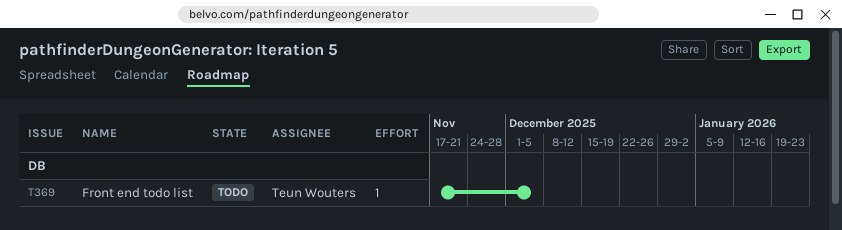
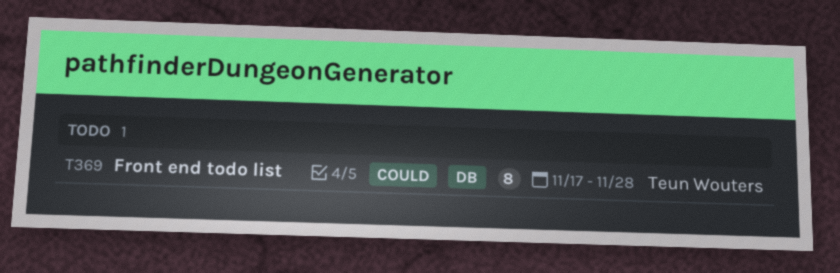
T369, estimate: 1 -> 8
T369, due: Dec 5 -> Nov 28

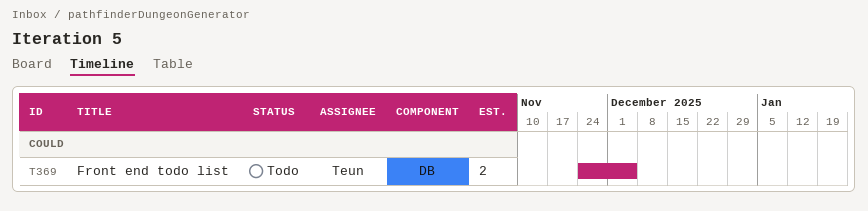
T369, estimate: 8 -> 2
T369, start: Nov 17 -> Nov 24
T369, due: Nov 28 -> Dec 5

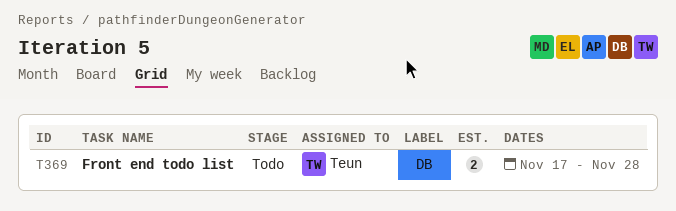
T369, start: Nov 24 -> Nov 17
T369, due: Dec 5 -> Nov 28

